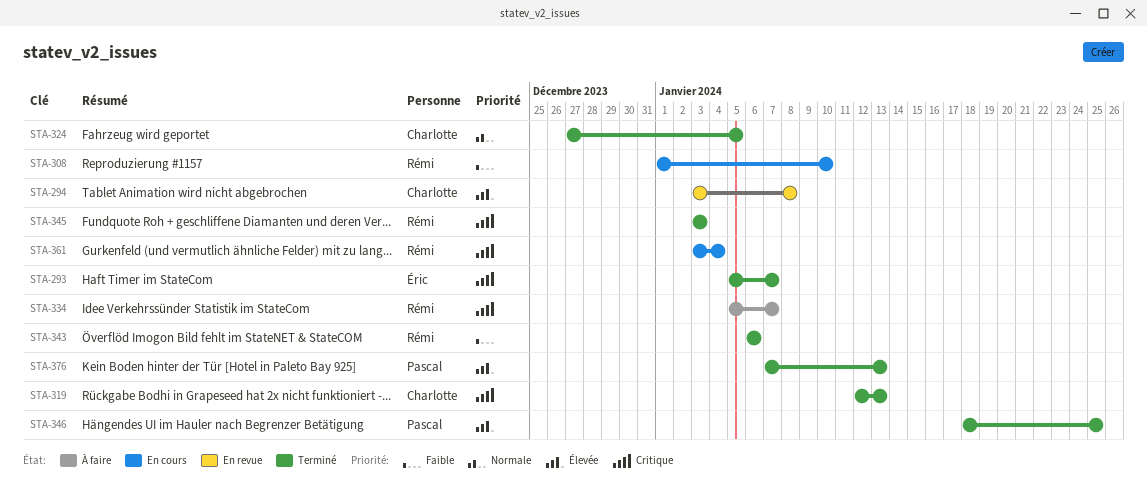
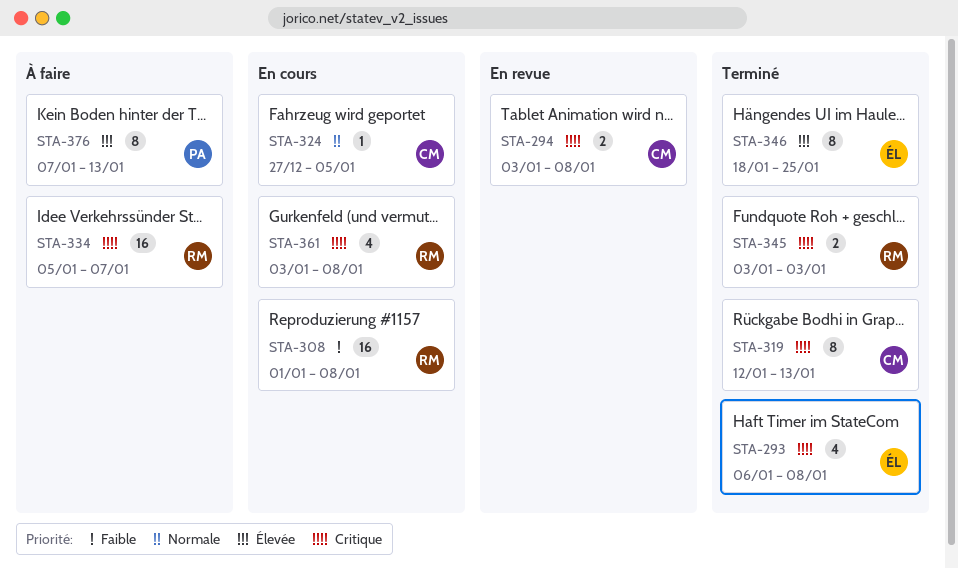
STA-293, start: Jan 5 -> Jan 6
STA-293, due: Jan 7 -> Jan 8
STA-294, priority: Élevée -> Critique
STA-308, due: Jan 10 -> Jan 8
STA-324, status: Terminé -> En cours
STA-343: present -> none
STA-346, owner: Pascal -> Éric
STA-361, due: Jan 4 -> Jan 8
STA-376, status: Terminé -> À faire

